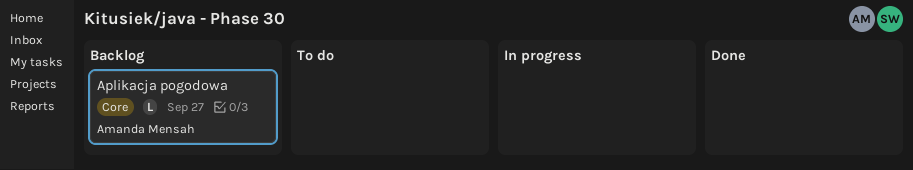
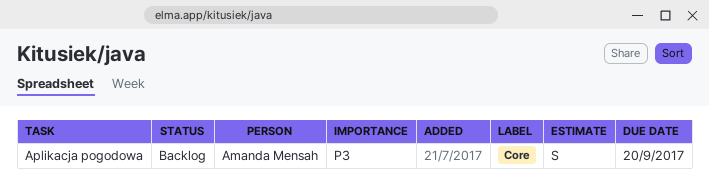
Aplikacja pogodowa, estimate: L -> S
Aplikacja pogodowa, due: Sep 27 -> Sep 20

